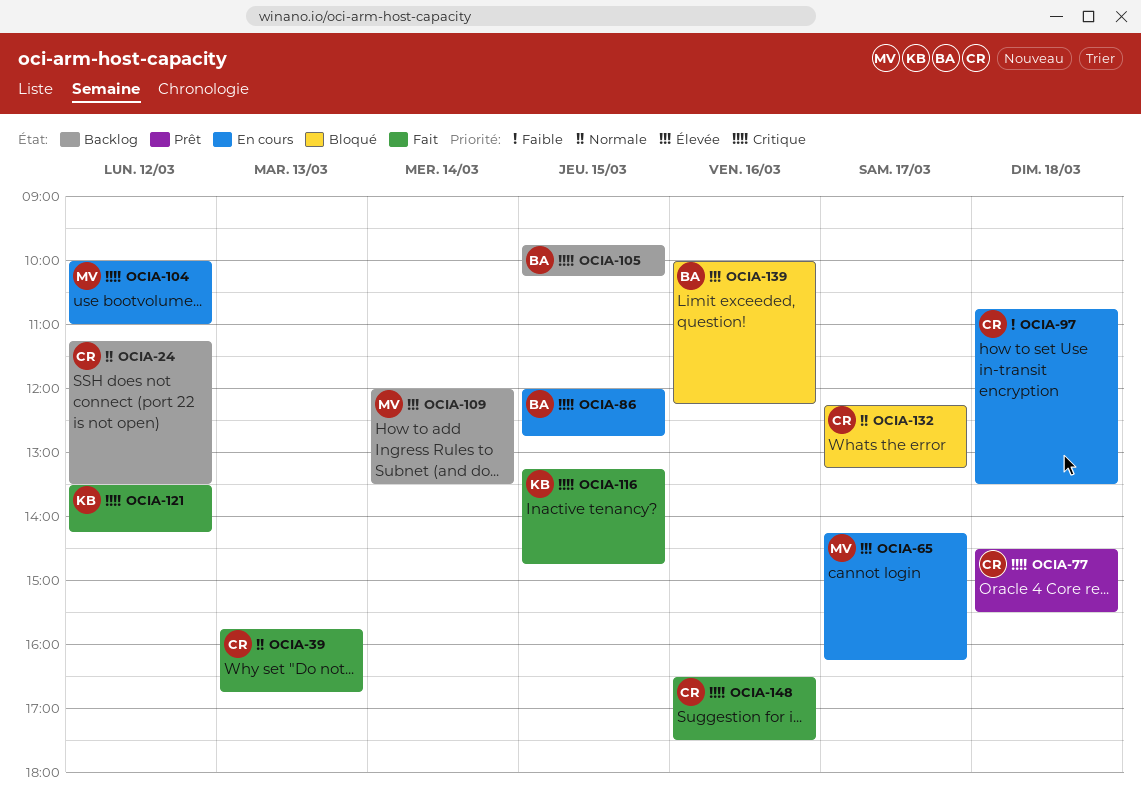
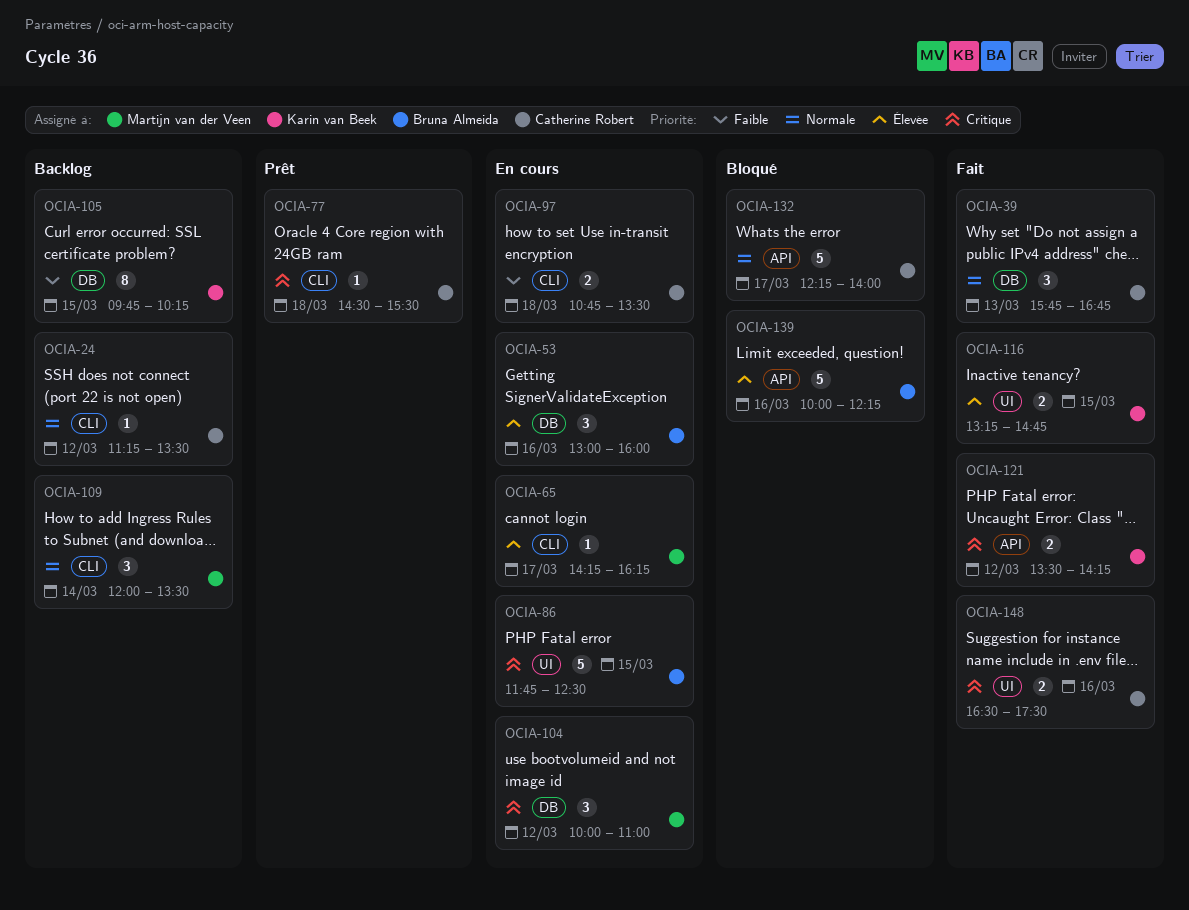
OCIA-53: none -> present
OCIA-86, begins: 12:00 -> 11:45
OCIA-86, ends: 12:45 -> 12:30
OCIA-105, owner: Bruna Almeida -> Karin van Beek
OCIA-105, priority: Critique -> Faible
OCIA-109, priority: Élevée -> Normale
OCIA-116, priority: Critique -> Élevée
OCIA-132, ends: 13:15 -> 14:00

